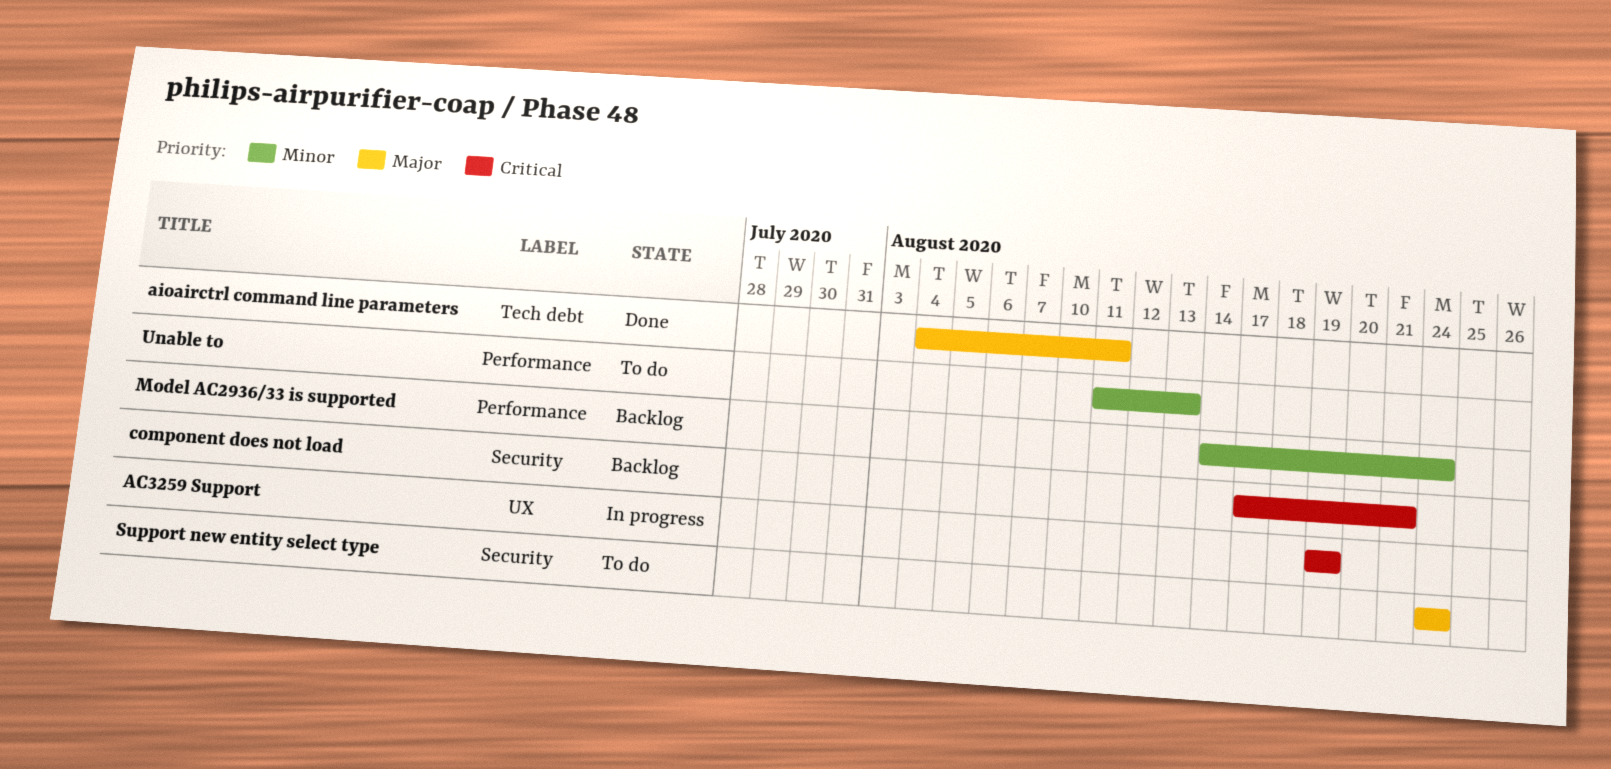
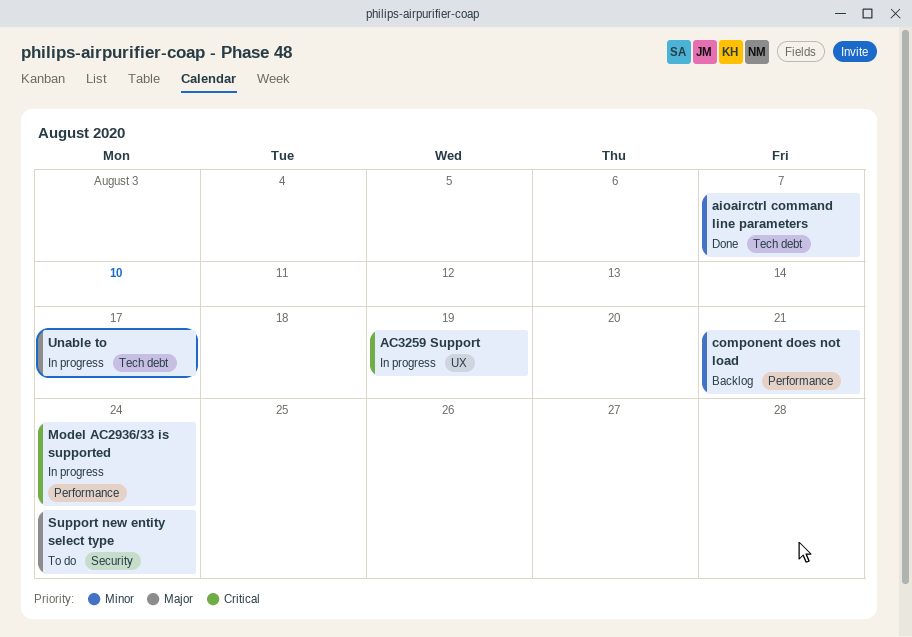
aioairctrl command line parameters, priority: Major -> Minor
aioairctrl command line parameters, due: Aug 11 -> Aug 7
component does not load, priority: Critical -> Minor
component does not load, label: Security -> Performance
Model AC2936/33 is supported, status: Backlog -> In progress
Model AC2936/33 is supported, priority: Minor -> Critical
Unable to, status: To do -> In progress
Unable to, priority: Minor -> Major
Unable to, label: Performance -> Tech debt
Unable to, due: Aug 13 -> Aug 17

